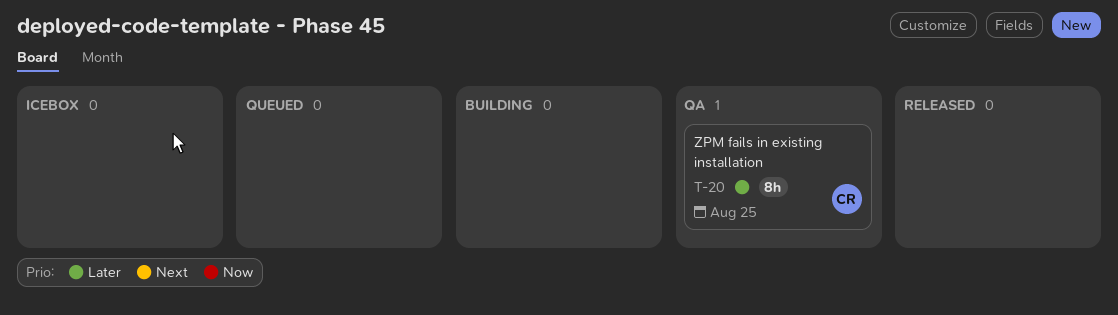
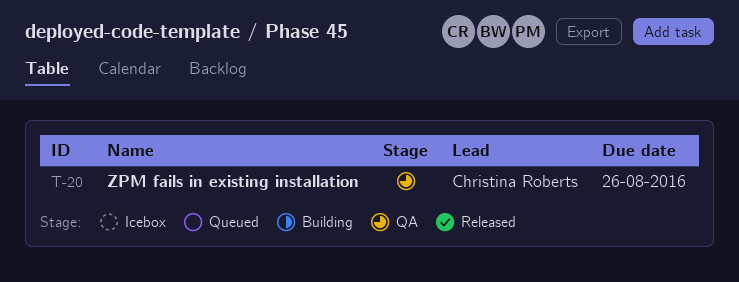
T-20, due: Aug 25 -> Aug 26

